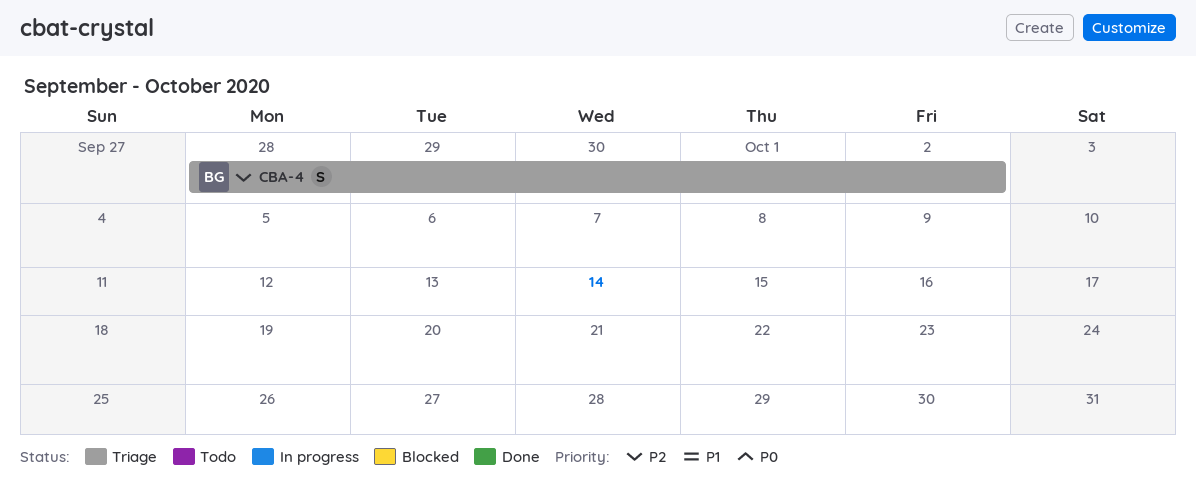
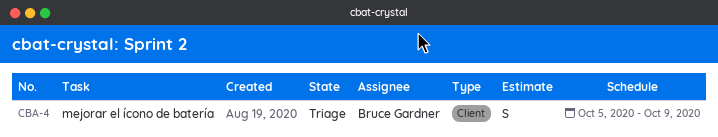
CBA-4, start: Sep 28 -> Oct 5
CBA-4, due: Oct 2 -> Oct 9

